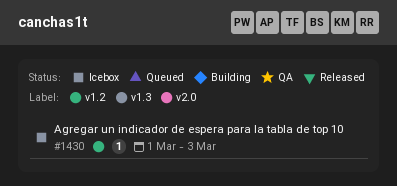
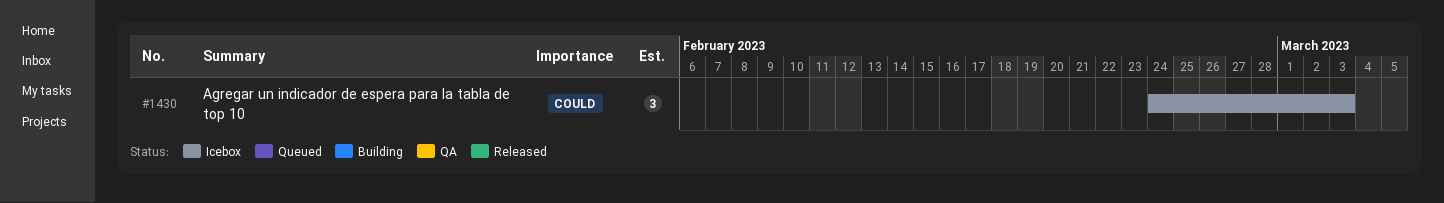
#1430, estimate: 1 -> 3
#1430, start: Mar 1 -> Feb 24

